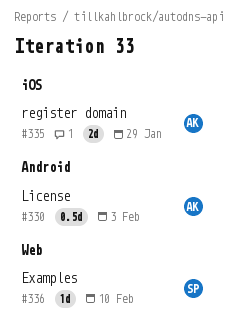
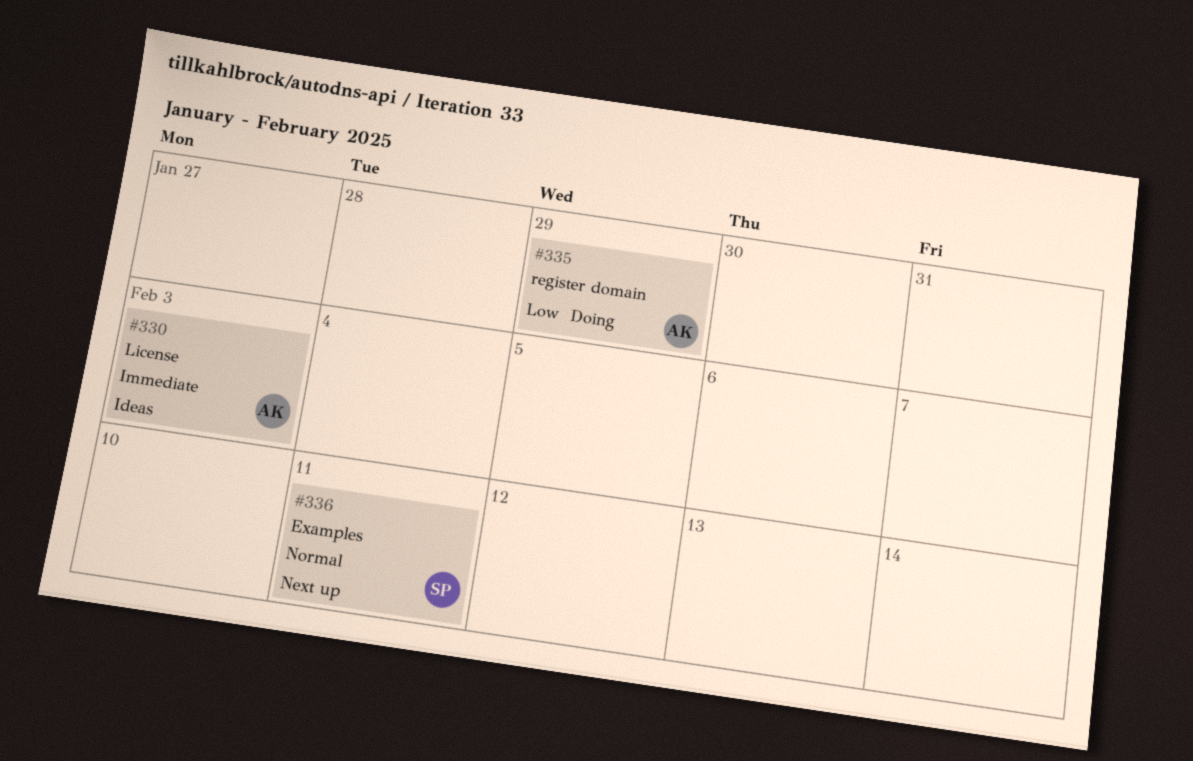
#336, due: Feb 10 -> Feb 11

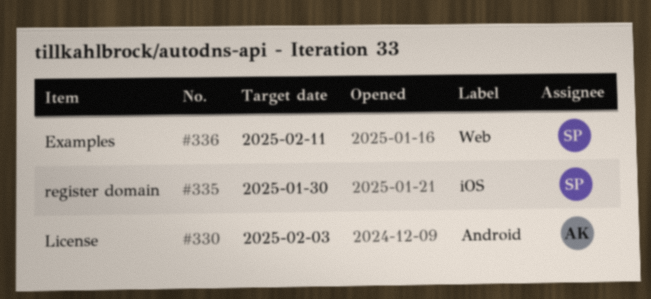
#335, owner: AK -> SP
#335, due: Jan 29 -> Jan 30

